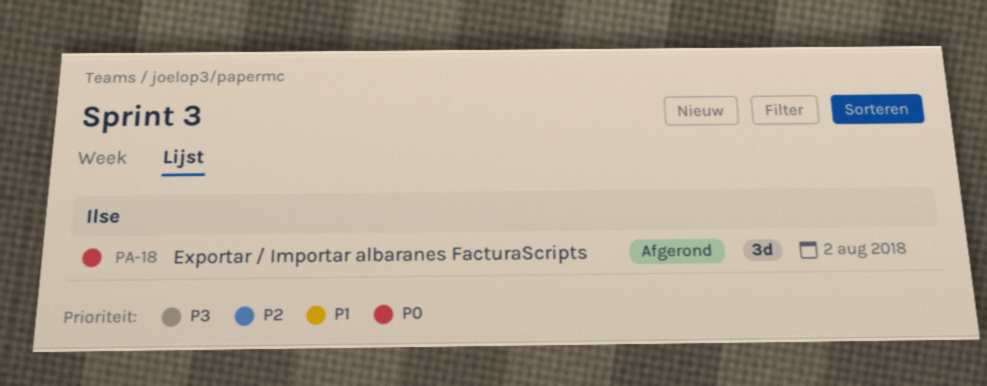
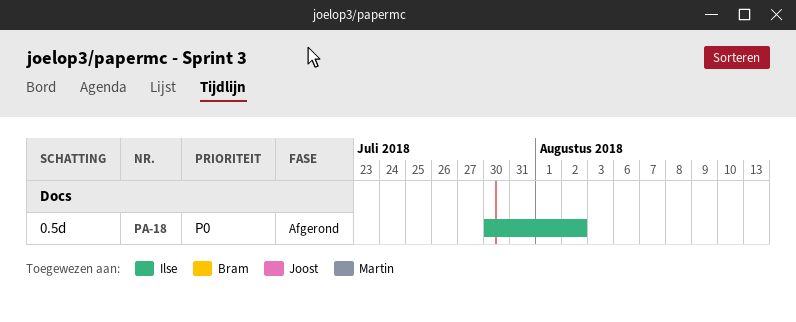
PA-18, estimate: 3d -> 0.5d

